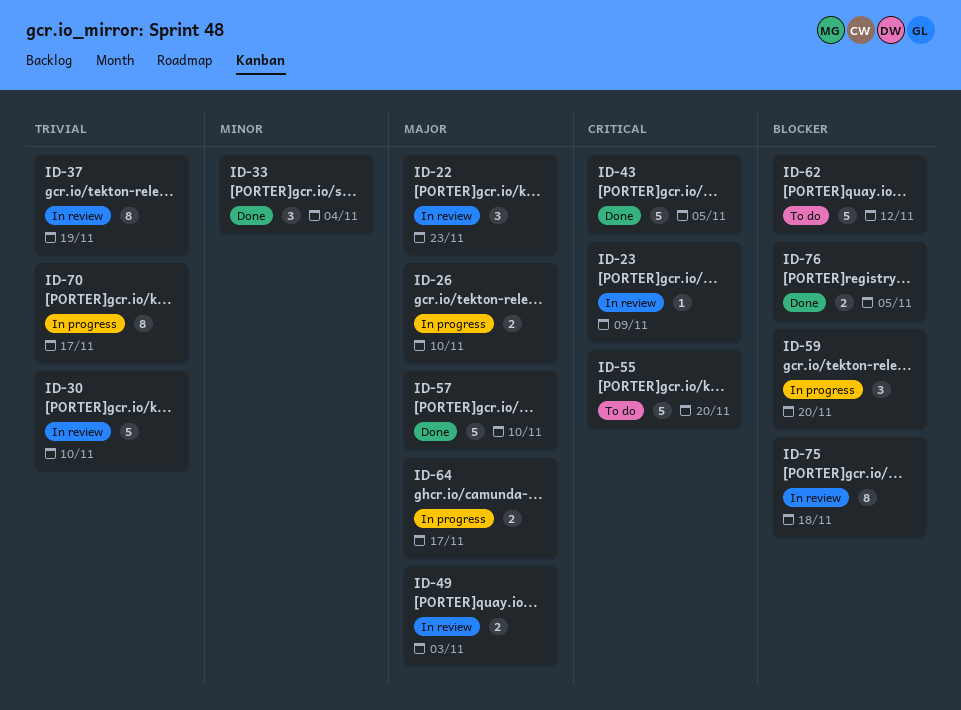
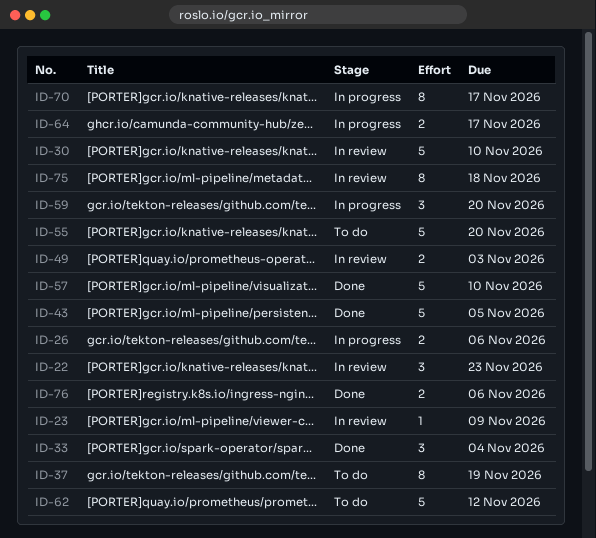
ID-26, due: Nov 10 -> Nov 6
ID-37, status: In review -> To do
ID-76, due: Nov 5 -> Nov 6

